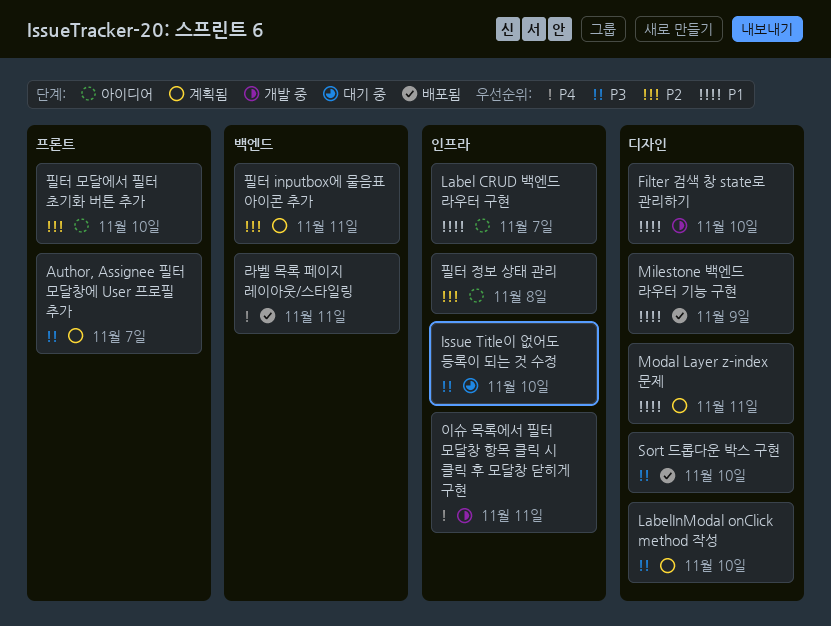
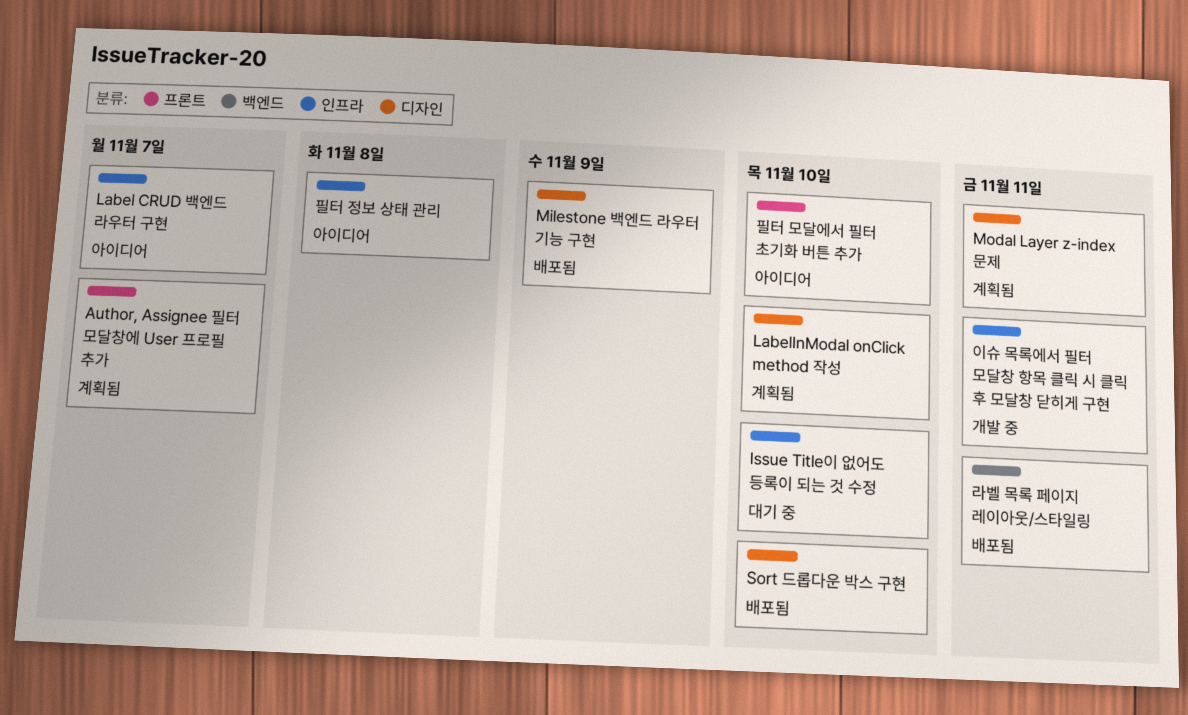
Filter 검색 창 state로 관리하기: present -> none
필터 inputbox에 물음표 아이콘 추가: present -> none

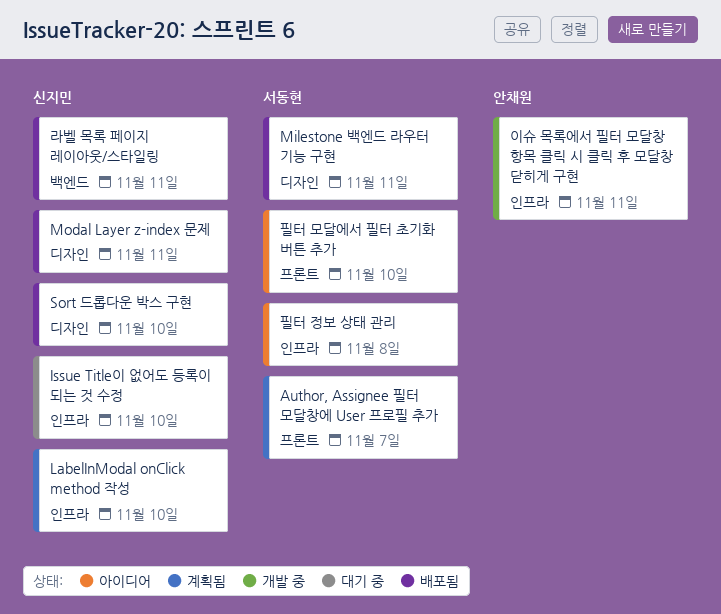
Label CRUD 백엔드 라우터 구현: present -> none
LabelInModal onClick method 작성, label: 디자인 -> 인프라
Milestone 백엔드 라우터 기능 구현, due: Nov 9 -> Nov 11
Modal Layer z-index 문제, status: 계획됨 -> 배포됨

